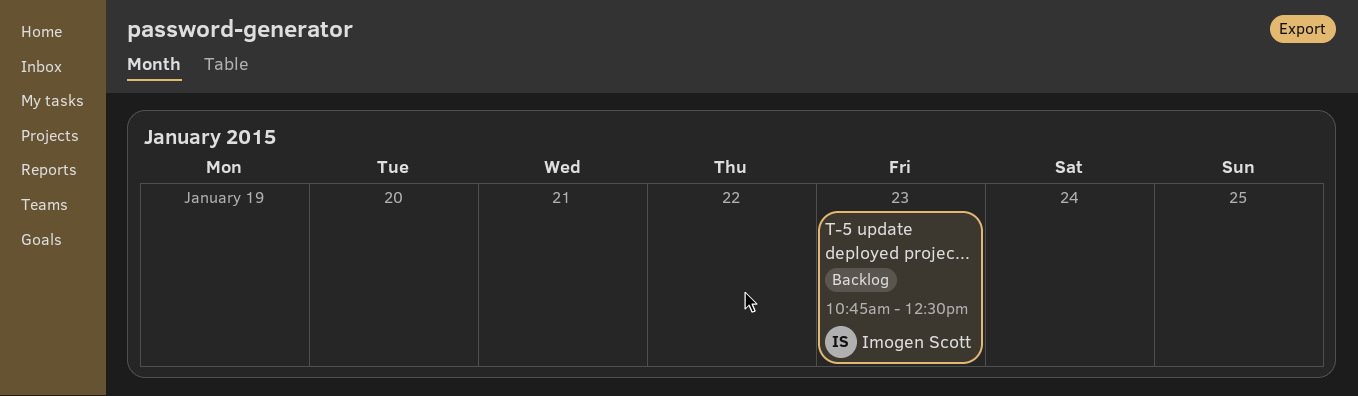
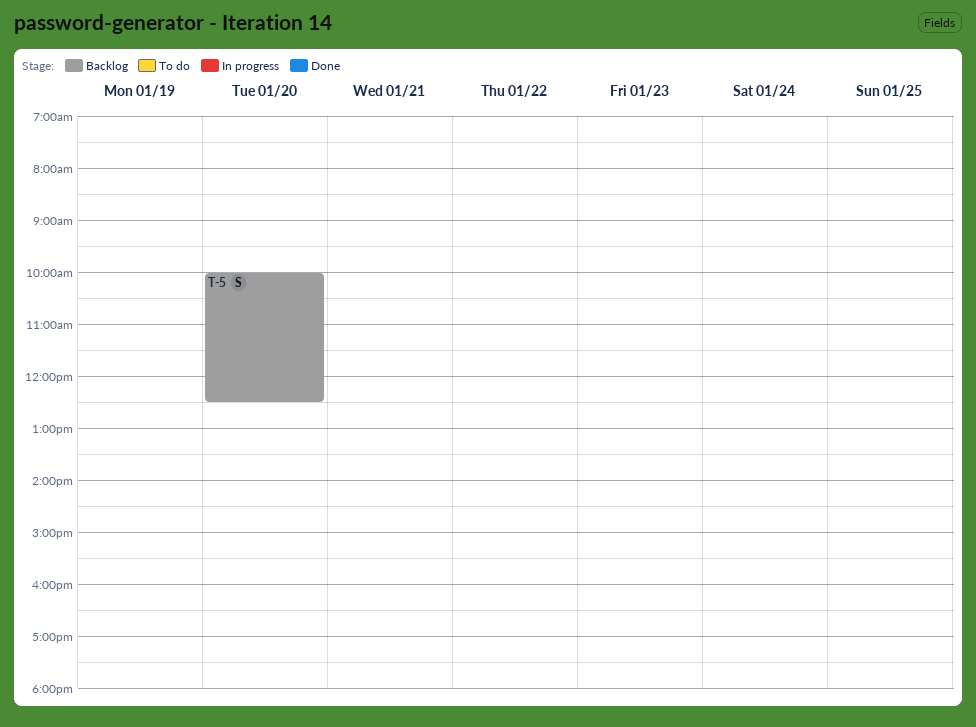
T-5, day: Jan 23 -> Jan 20
T-5, begins: 10:45 -> 10:00

